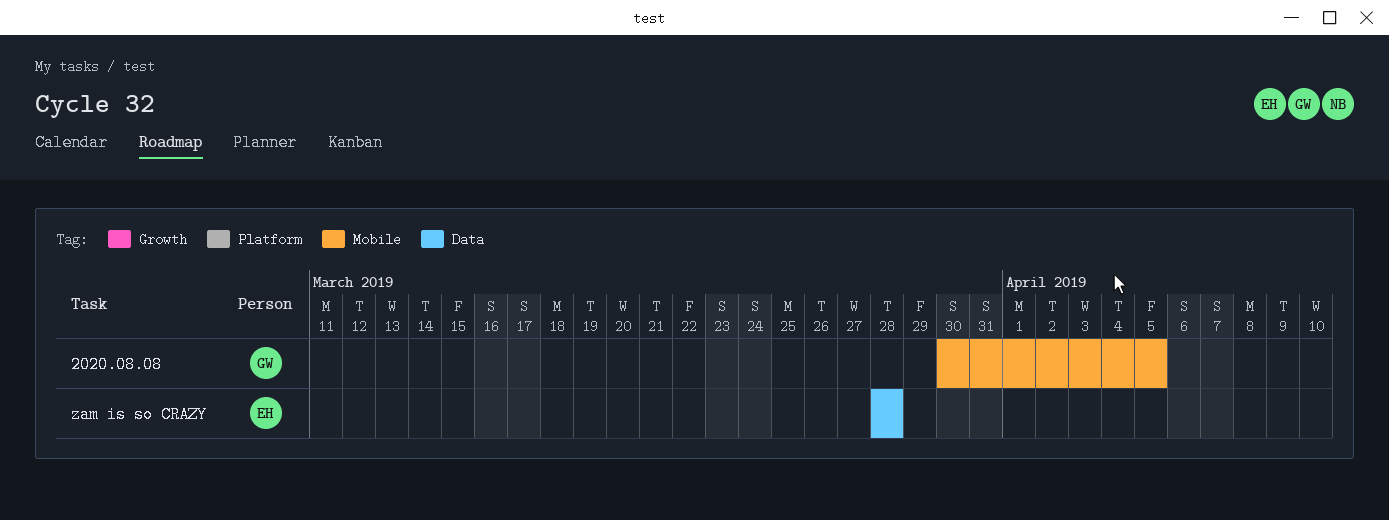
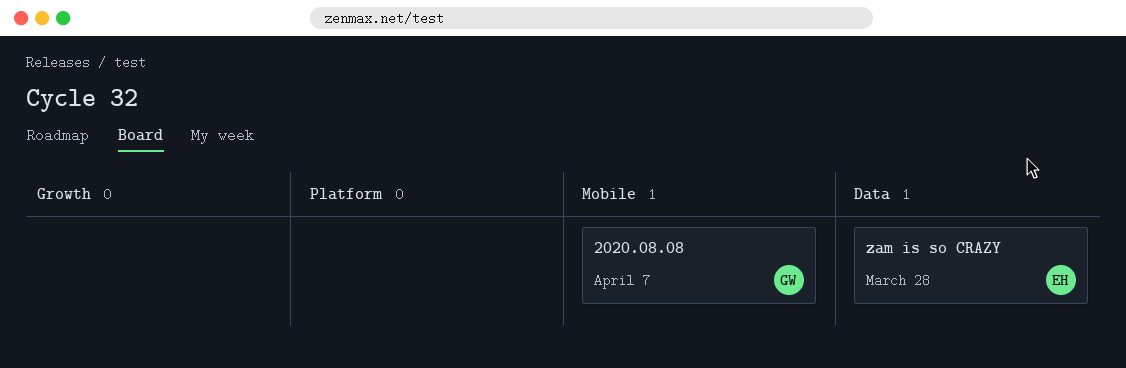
2020.08.08, due: Apr 5 -> Apr 7

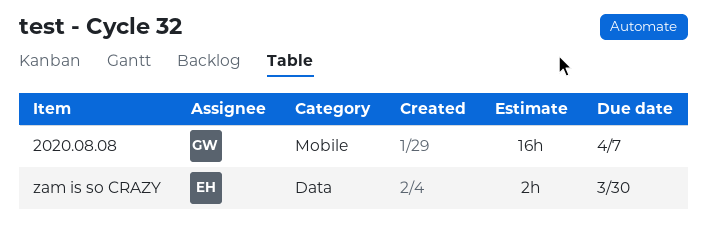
zam is so CRAZY, due: Mar 28 -> Mar 30

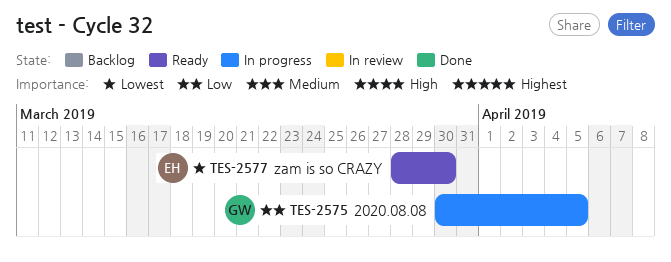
2020.08.08, due: Apr 7 -> Apr 5

